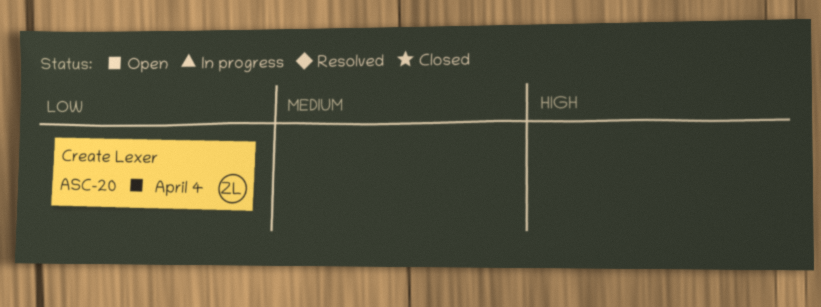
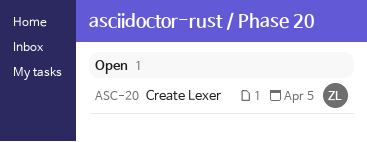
ASC-20, due: Apr 4 -> Apr 5

